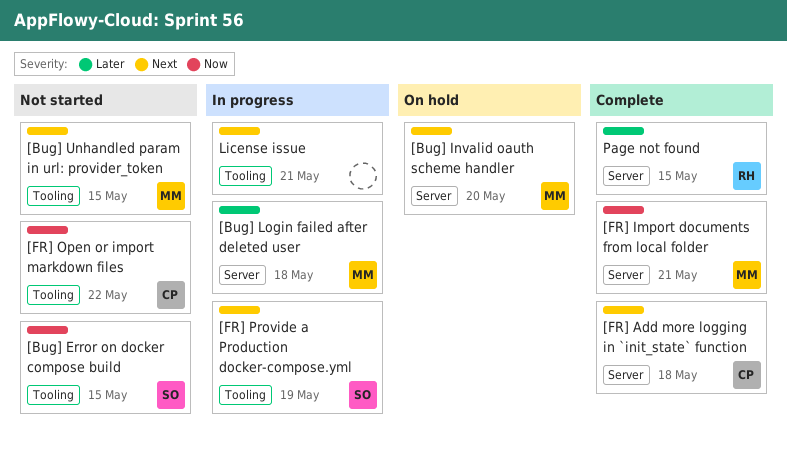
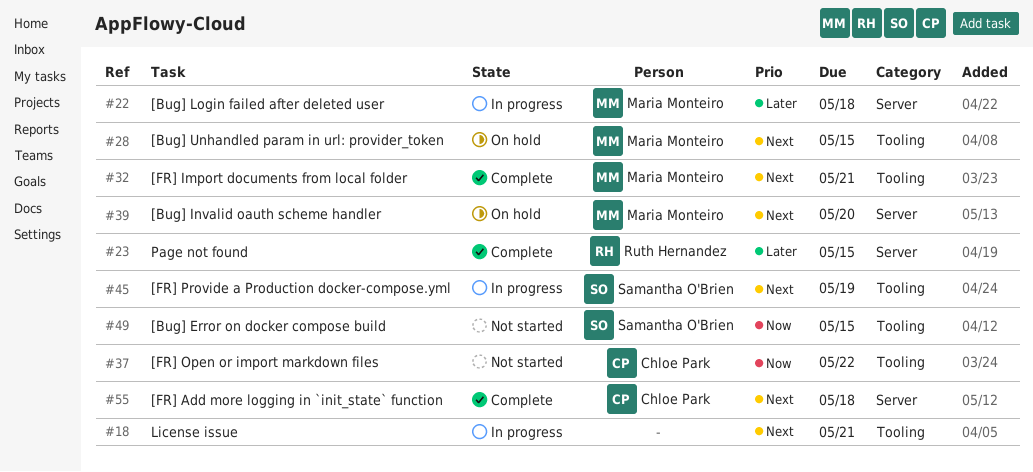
[Bug] Unhandled param in url: provider_token, status: Not started -> On hold
[FR] Import documents from local folder, priority: Now -> Next
[FR] Import documents from local folder, label: Server -> Tooling

